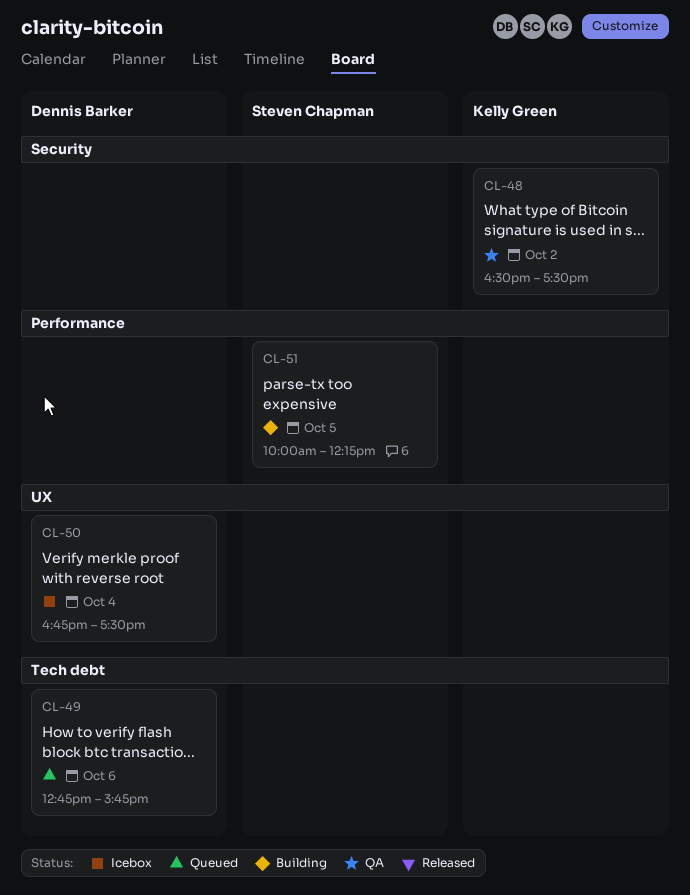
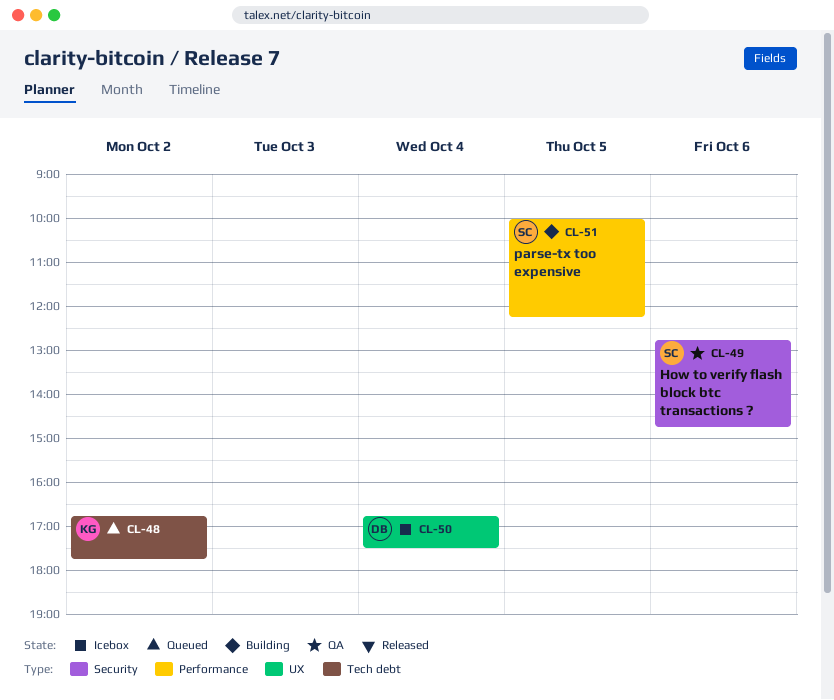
CL-48, status: QA -> Queued
CL-48, label: Security -> Tech debt
CL-48, begins: 16:30 -> 16:45
CL-48, ends: 17:30 -> 17:45
CL-49, status: Queued -> QA
CL-49, owner: Dennis Barker -> Steven Chapman
CL-49, label: Tech debt -> Security
CL-49, ends: 15:45 -> 14:45

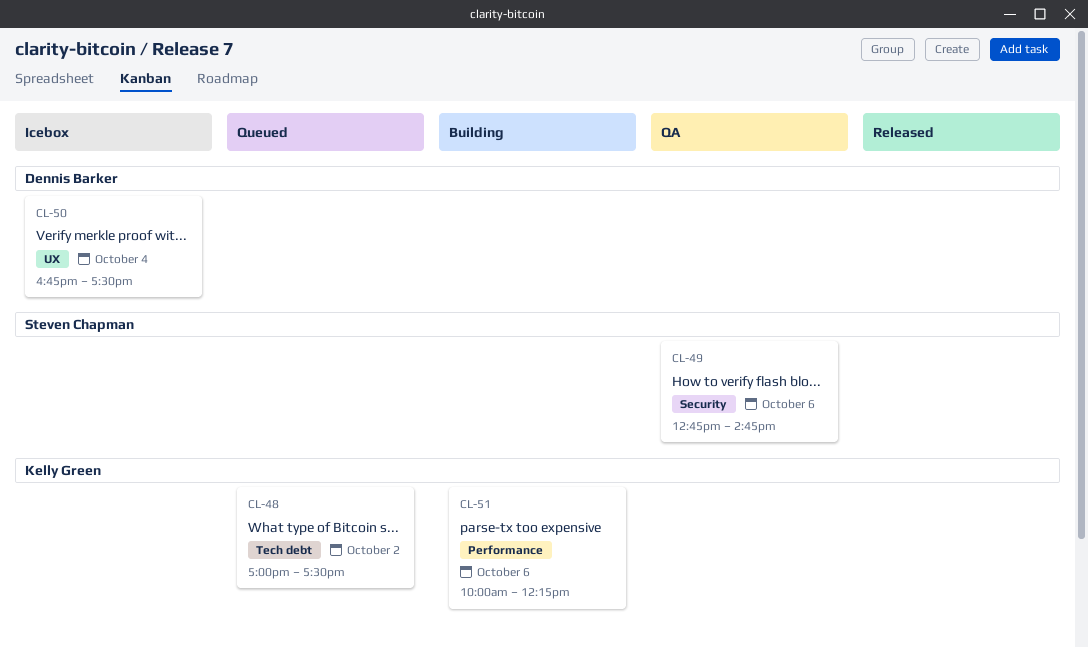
CL-48, begins: 16:45 -> 17:00
CL-48, ends: 17:45 -> 17:30
CL-51, owner: Steven Chapman -> Kelly Green
CL-51, day: Oct 5 -> Oct 6

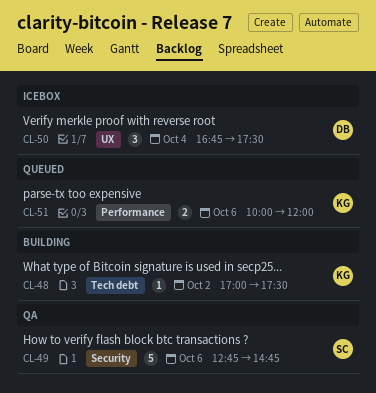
CL-48, status: Queued -> Building
CL-51, status: Building -> Queued
CL-51, ends: 12:15 -> 12:00

